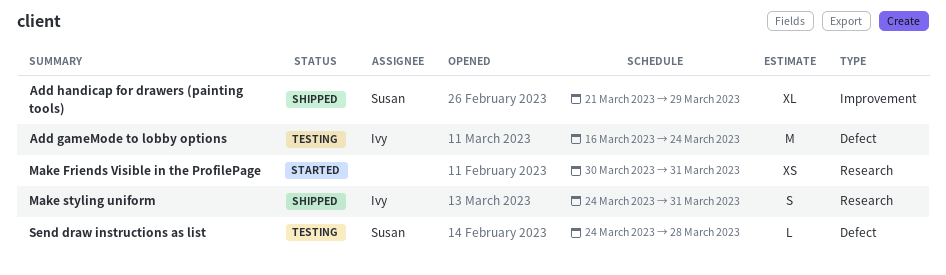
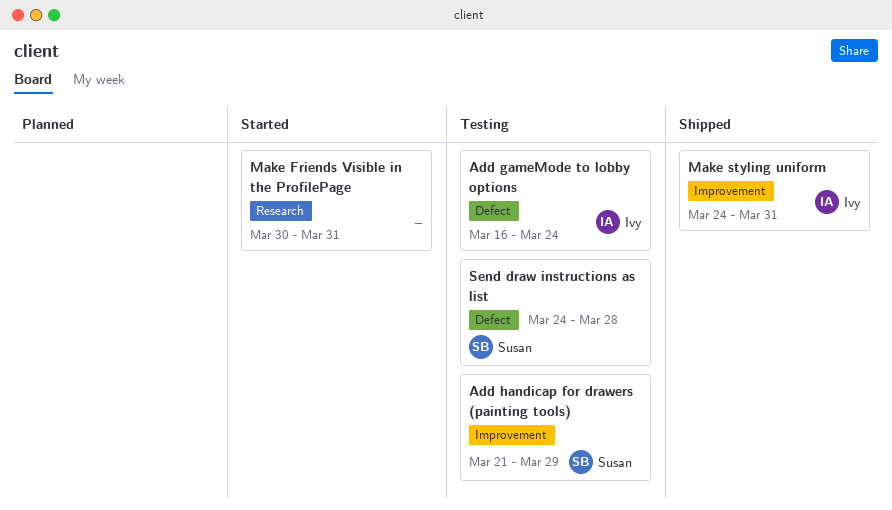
Add handicap for drawers (painting tools), status: Shipped -> Testing
Make styling uniform, label: Research -> Improvement

